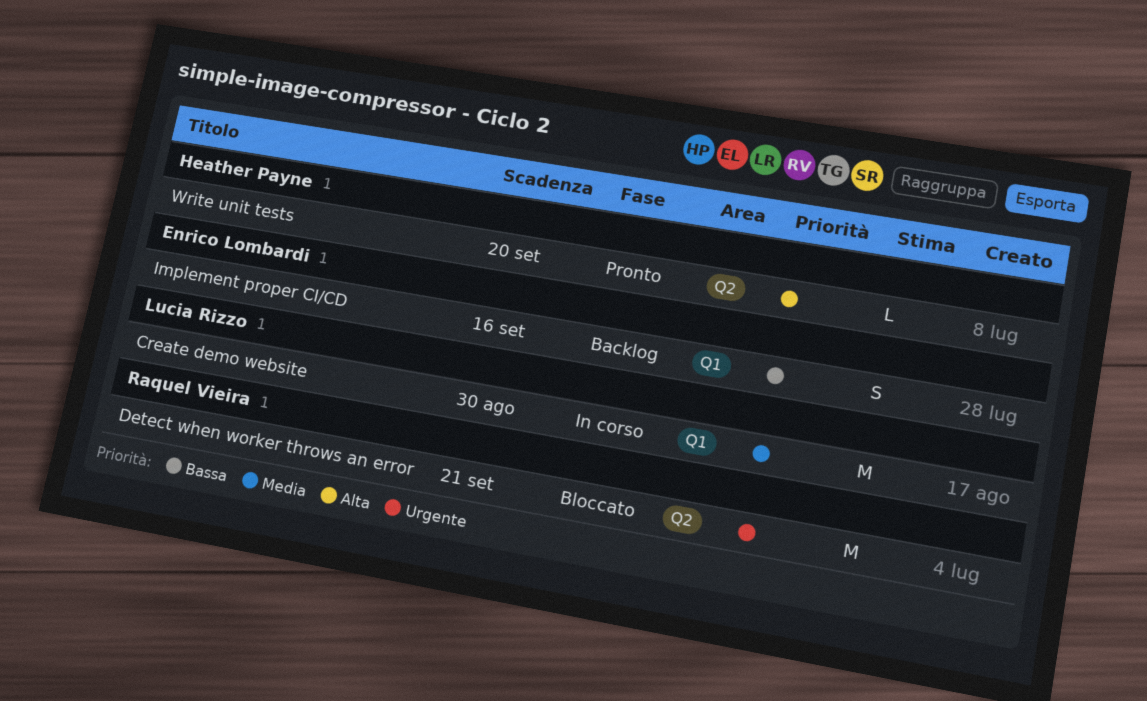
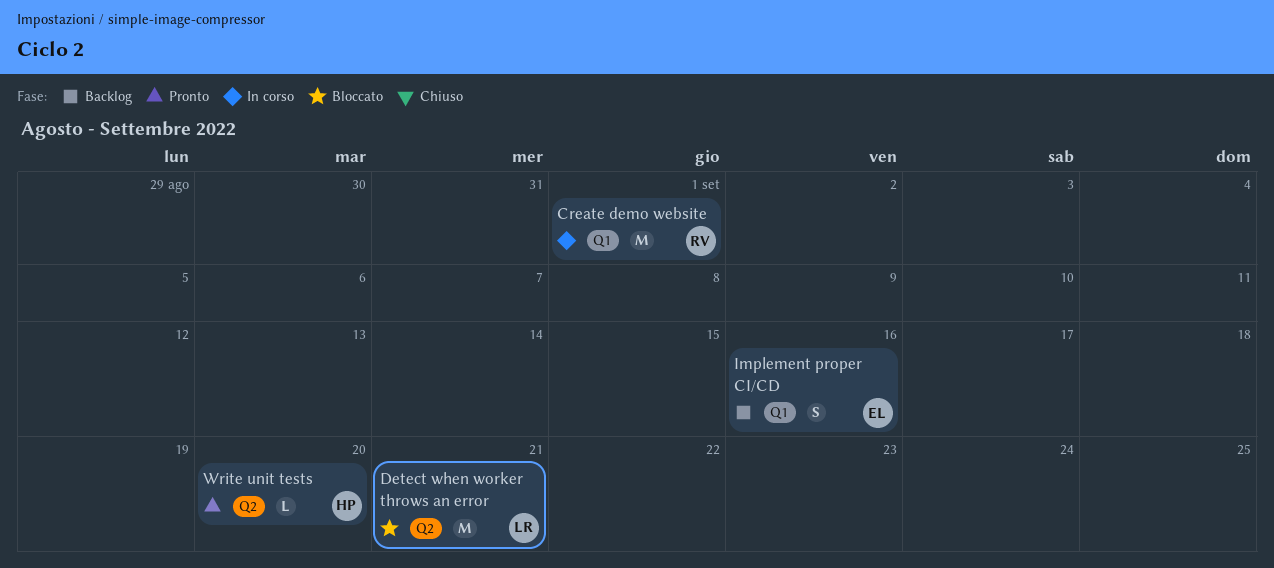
Create demo website, owner: Lucia Rizzo -> Raquel Vieira
Create demo website, due: Aug 30 -> Sep 1
Detect when worker throws an error, owner: Raquel Vieira -> Lucia Rizzo

